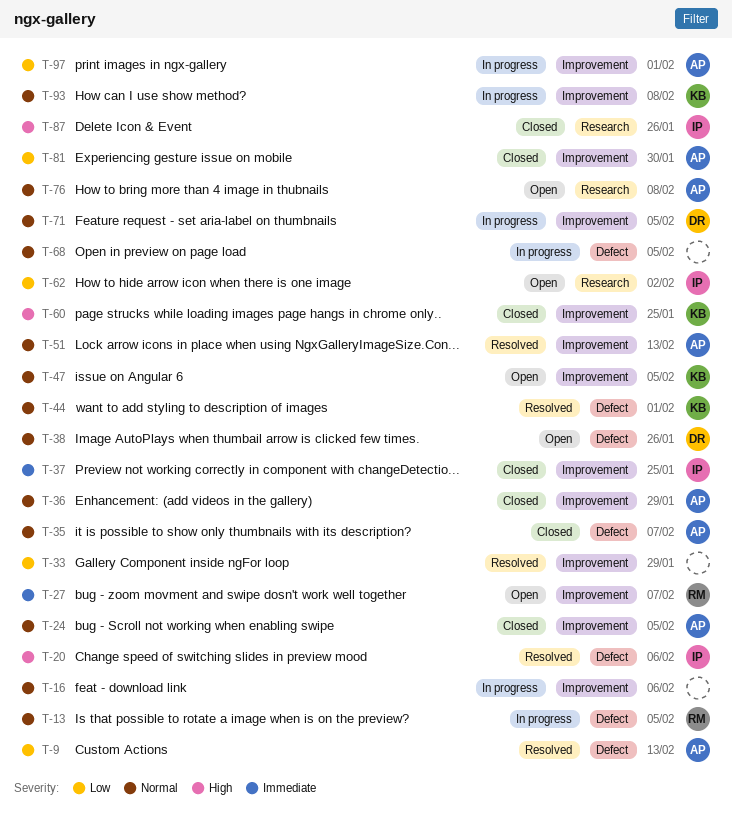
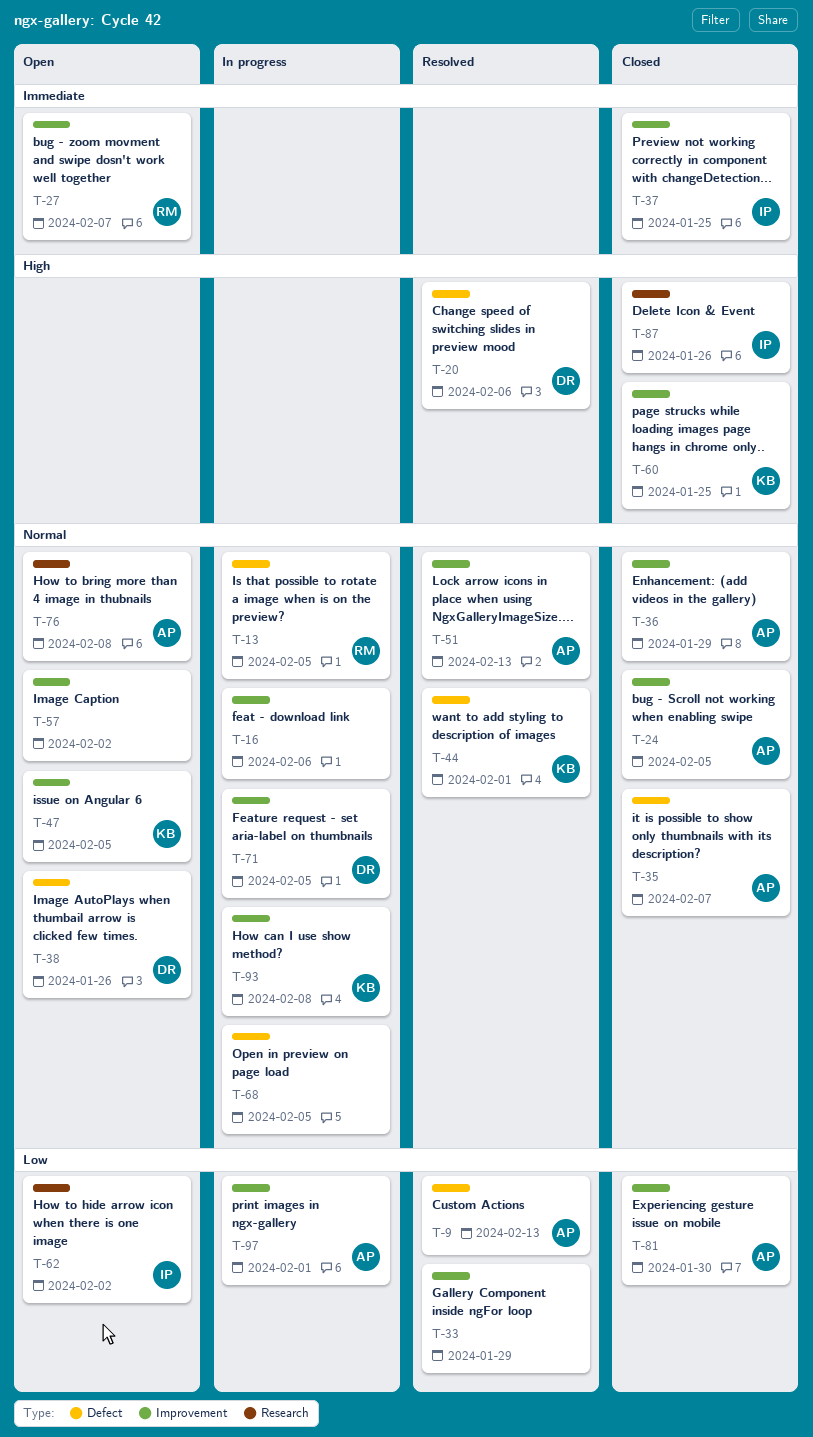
T-20, owner: IP -> DR
T-57: none -> present

